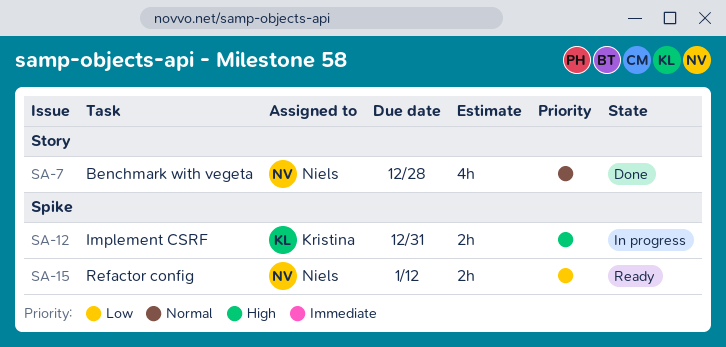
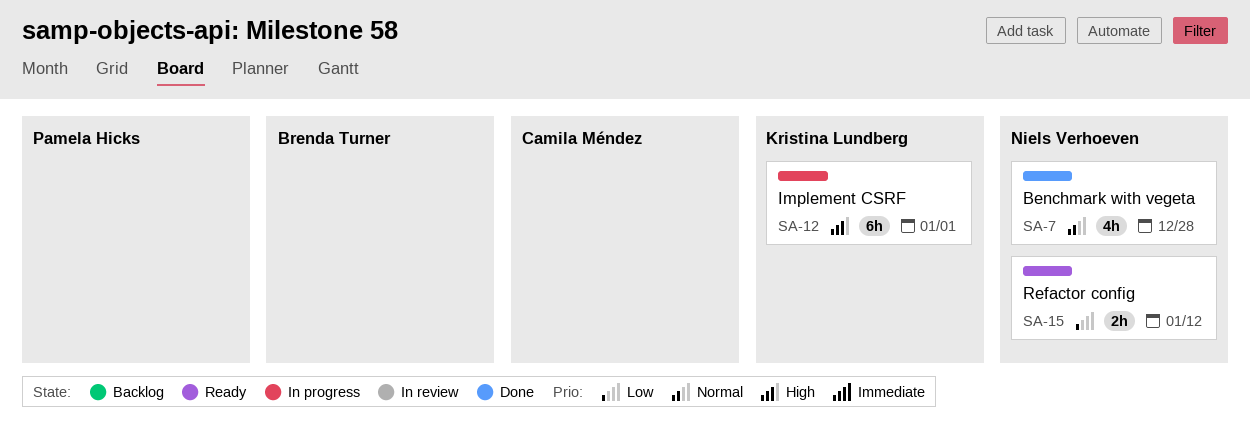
SA-12, estimate: 2h -> 6h
SA-12, due: Dec 31 -> Jan 1

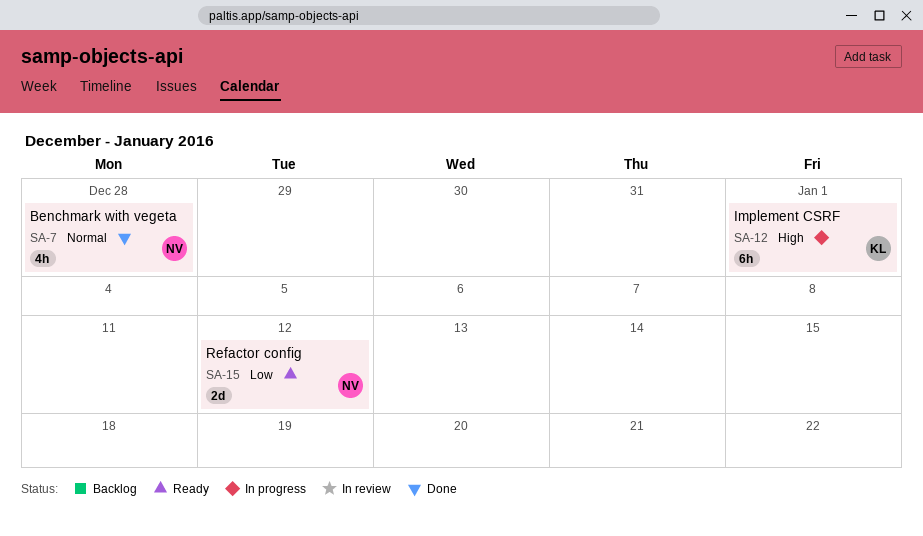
SA-15, estimate: 2h -> 2d

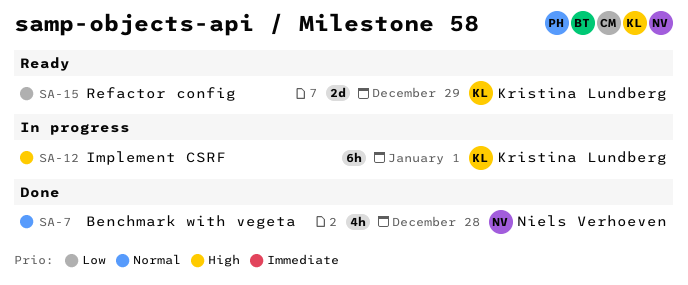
SA-15, owner: Niels Verhoeven -> Kristina Lundberg
SA-15, due: Jan 12 -> Dec 29

